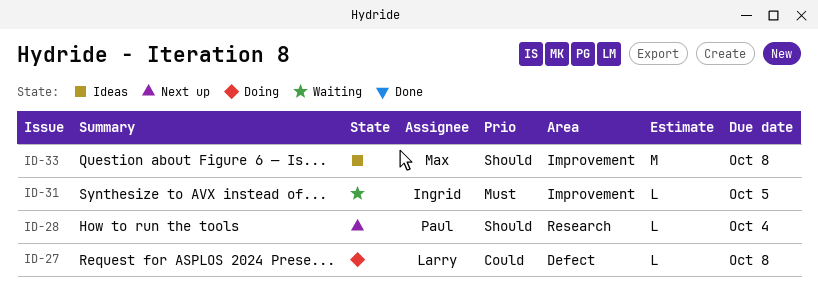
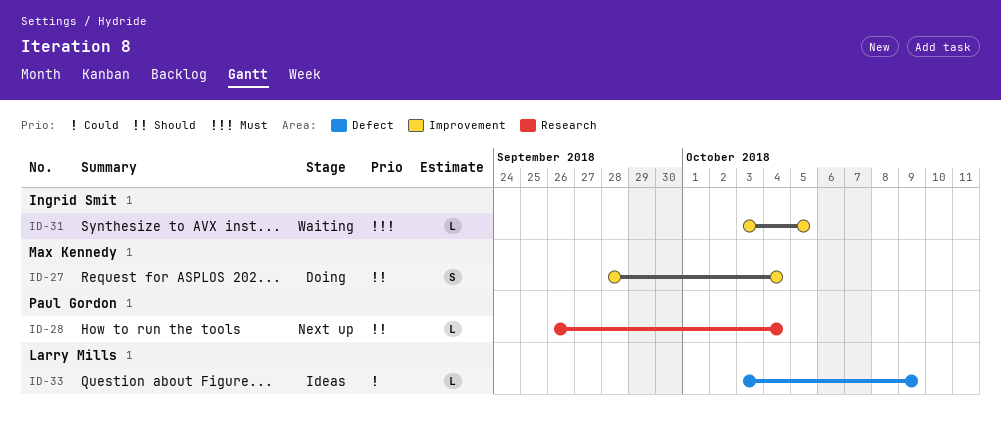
ID-27, owner: Larry Mills -> Max Kennedy
ID-27, priority: Could -> Should
ID-27, label: Defect -> Improvement
ID-27, estimate: L -> S
ID-27, due: Oct 8 -> Oct 4
ID-33, owner: Max Kennedy -> Larry Mills
ID-33, priority: Should -> Could
ID-33, label: Improvement -> Defect
ID-33, estimate: M -> L
ID-33, due: Oct 8 -> Oct 9

